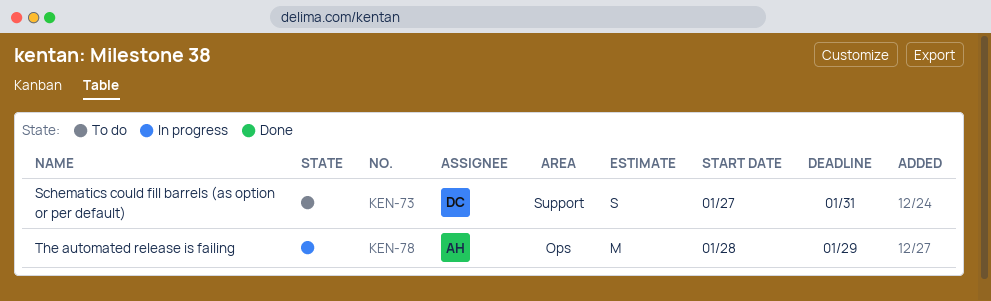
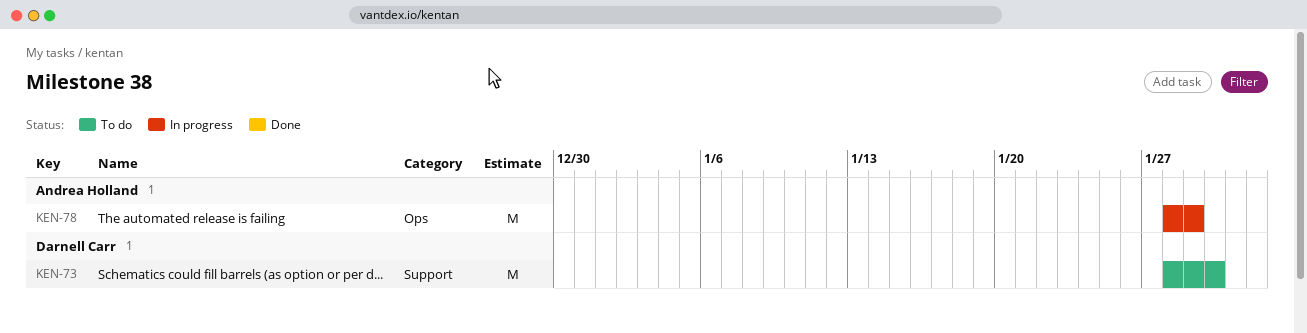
KEN-73, estimate: S -> M
KEN-73, start: Jan 27 -> Jan 28
KEN-73, due: Jan 31 -> Jan 30

